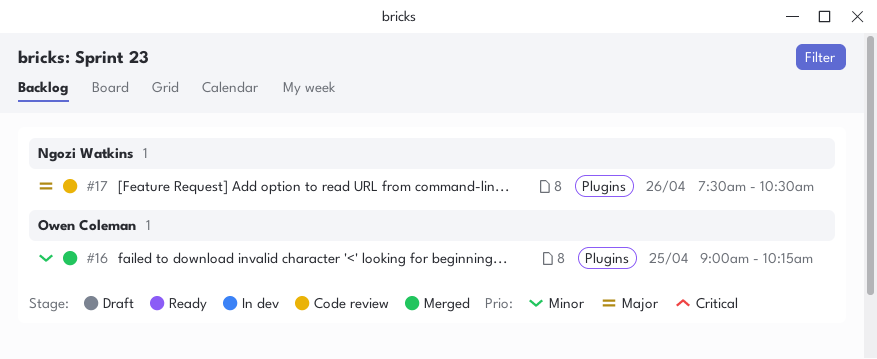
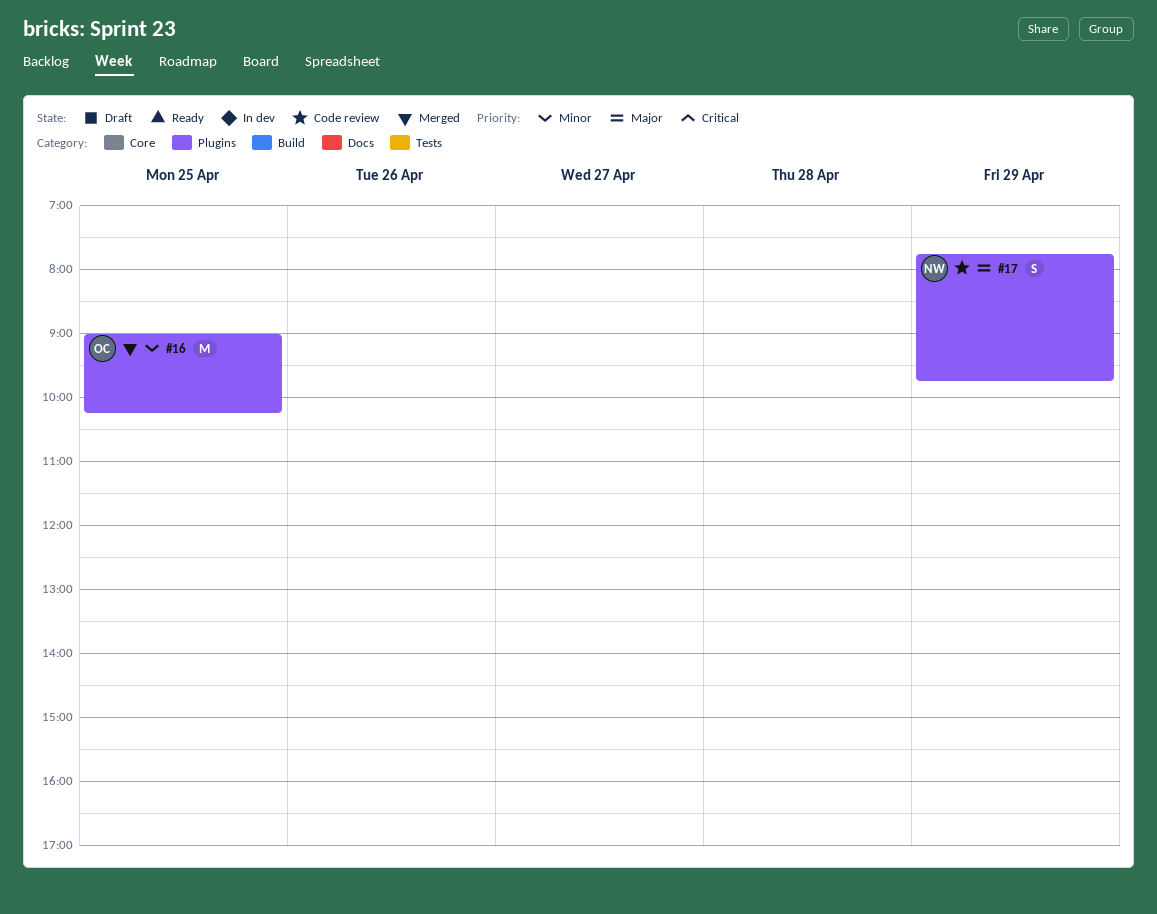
#17, day: Apr 26 -> Apr 29
#17, begins: 07:30 -> 07:45
#17, ends: 10:30 -> 09:45

